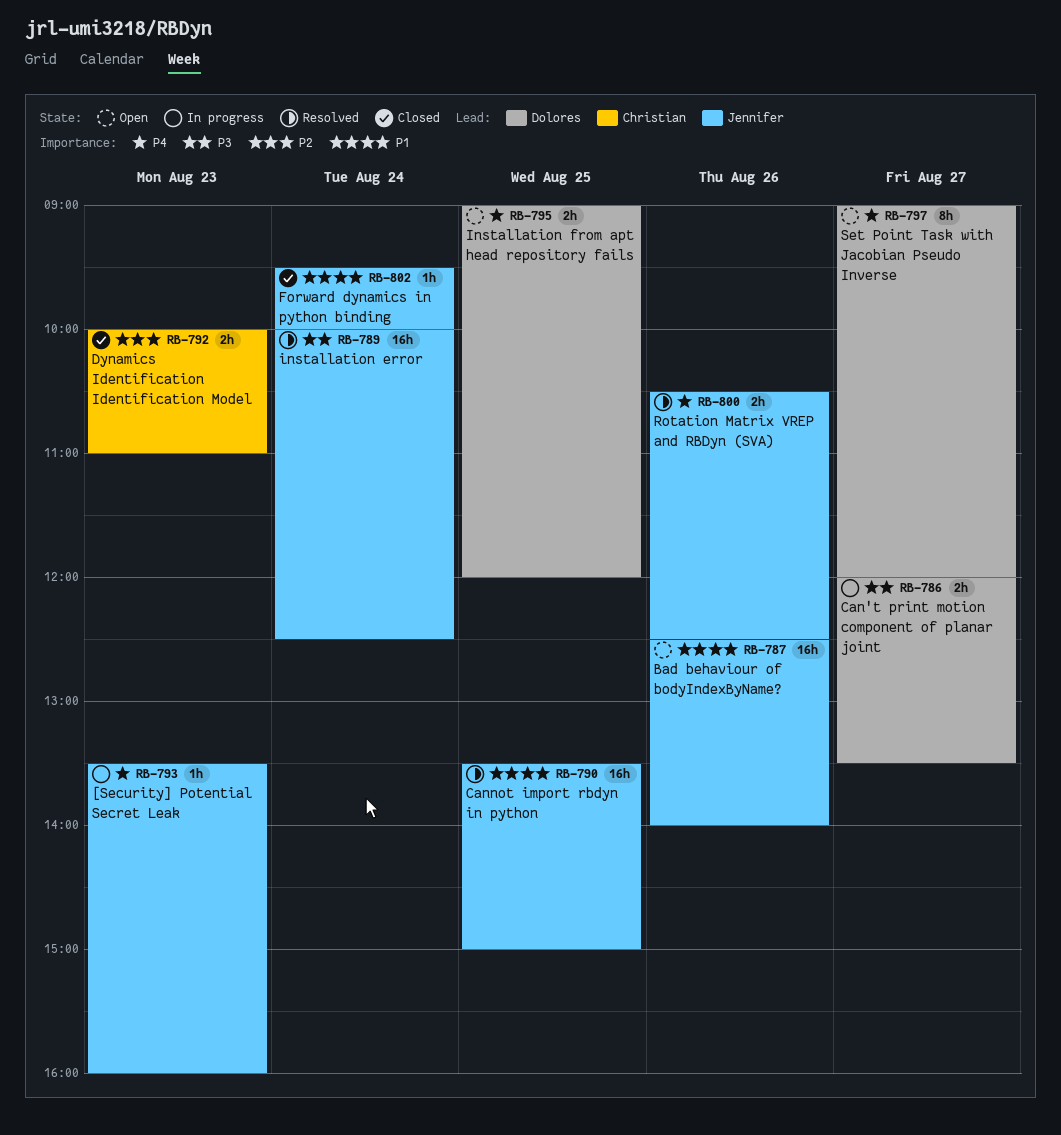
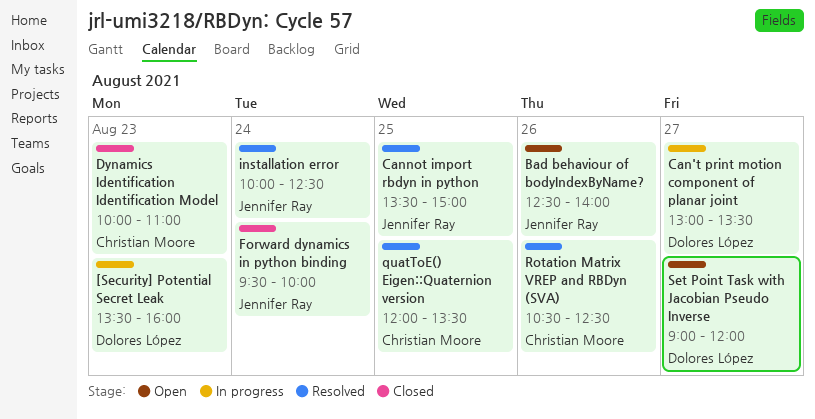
[Security] Potential Secret Leak, owner: Jennifer Ray -> Dolores López
Can't print motion component of planar joint, begins: 12:00 -> 13:00
Installation from apt head repository fails: present -> none
quatToE() Eigen::Quaternion version: none -> present
Rotation Matrix VREP and RBDyn (SVA), owner: Jennifer Ray -> Christian Moore

